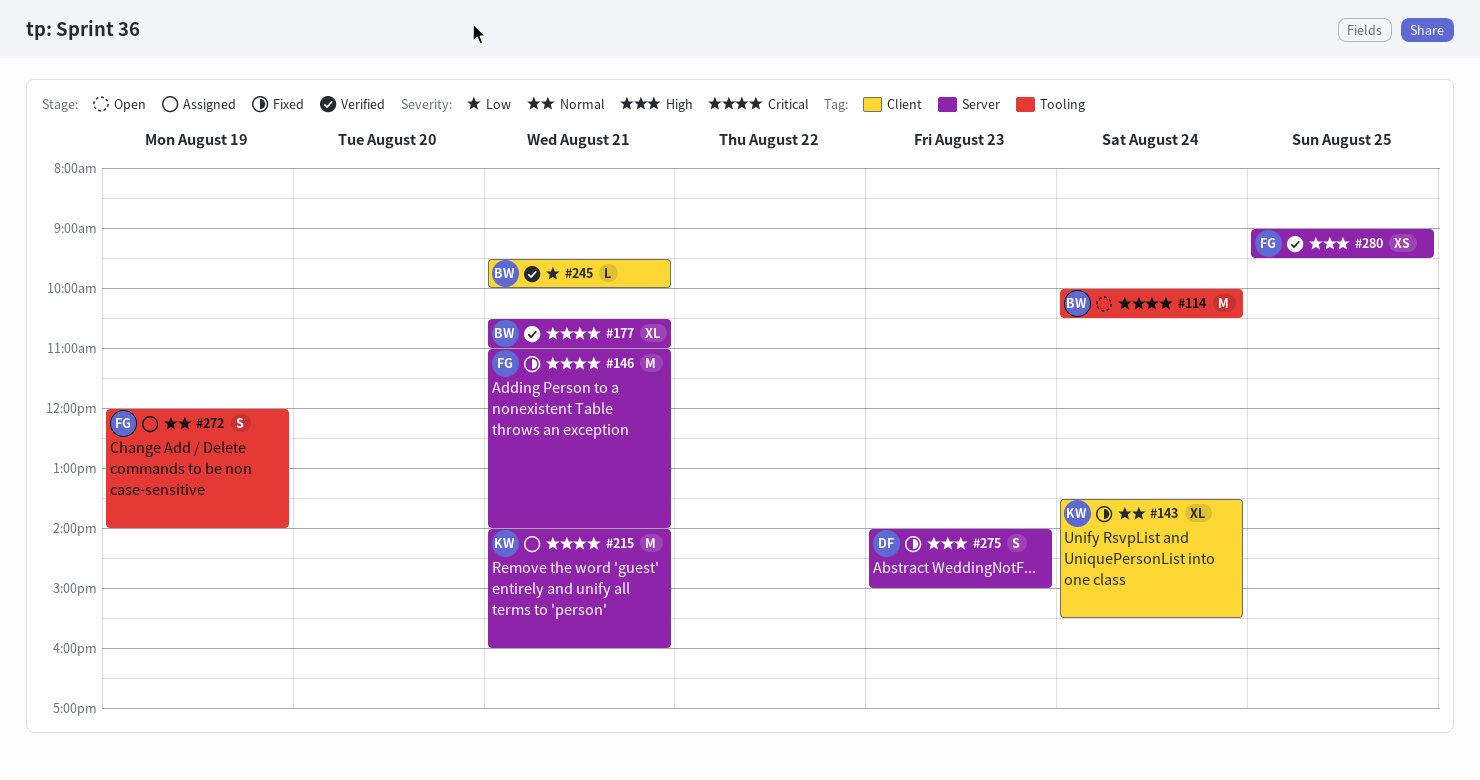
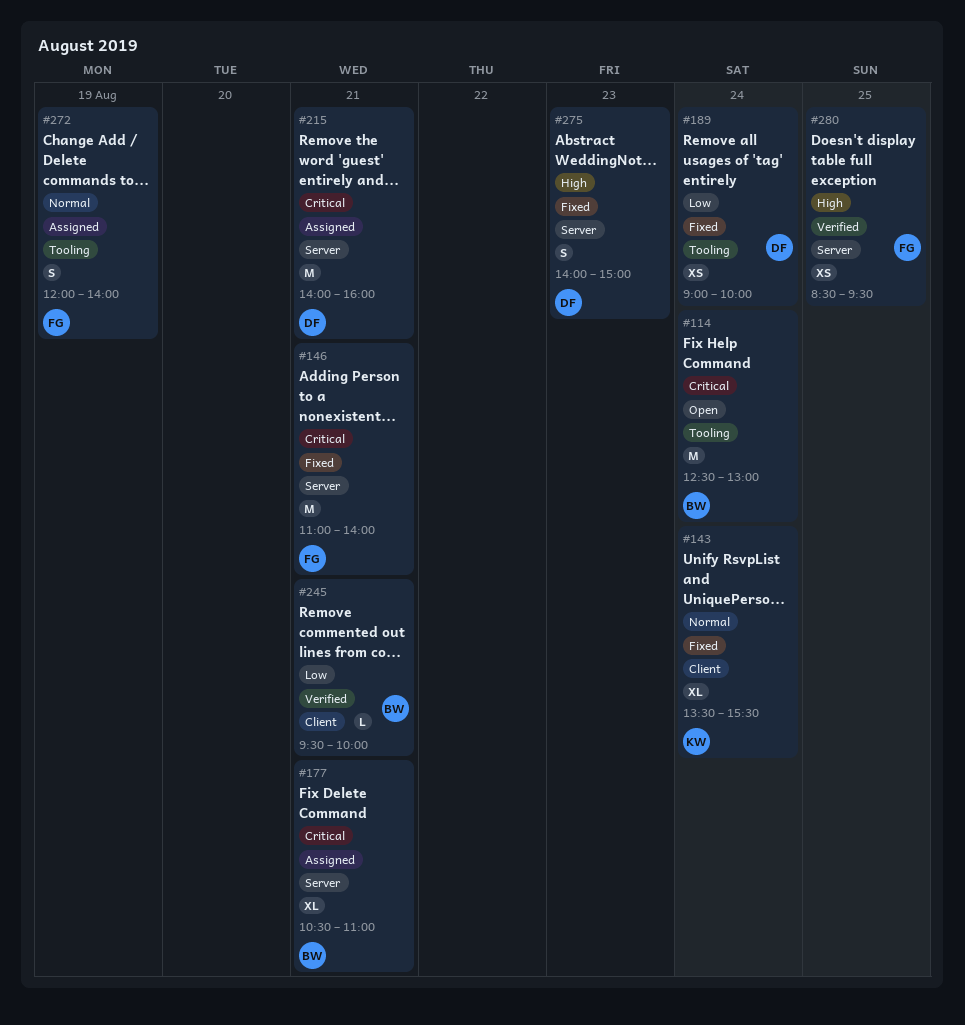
#114, begins: 10:00 -> 12:30
#114, ends: 10:30 -> 13:00
#177, status: Verified -> Assigned
#189: none -> present
#215, owner: KW -> DF
#280, begins: 09:00 -> 08:30

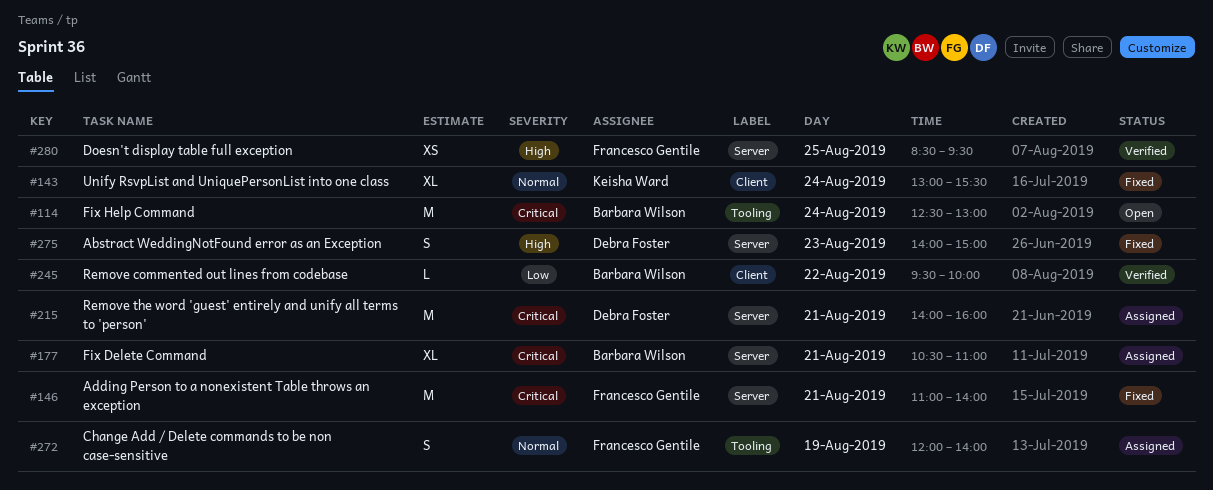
#143, begins: 13:30 -> 13:00
#189: present -> none
#245, day: Aug 21 -> Aug 22

